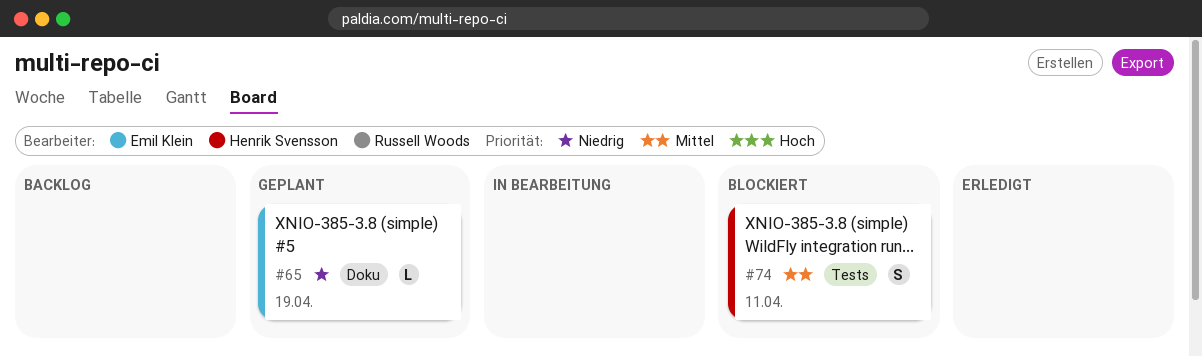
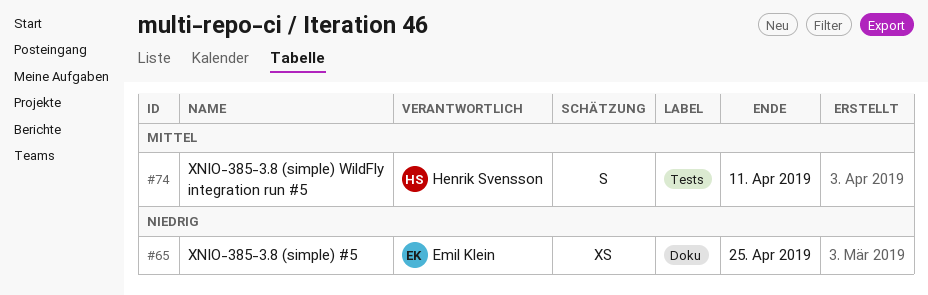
#65, estimate: L -> XS
#65, due: Apr 19 -> Apr 25

